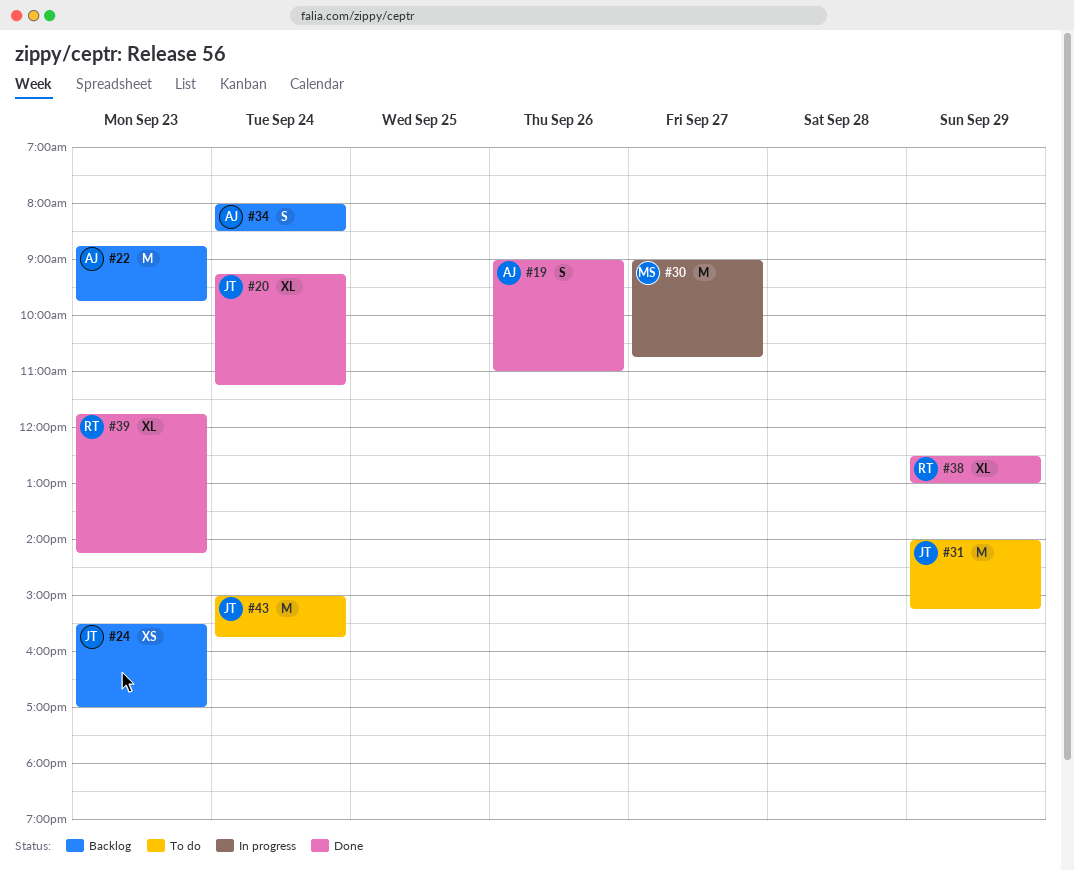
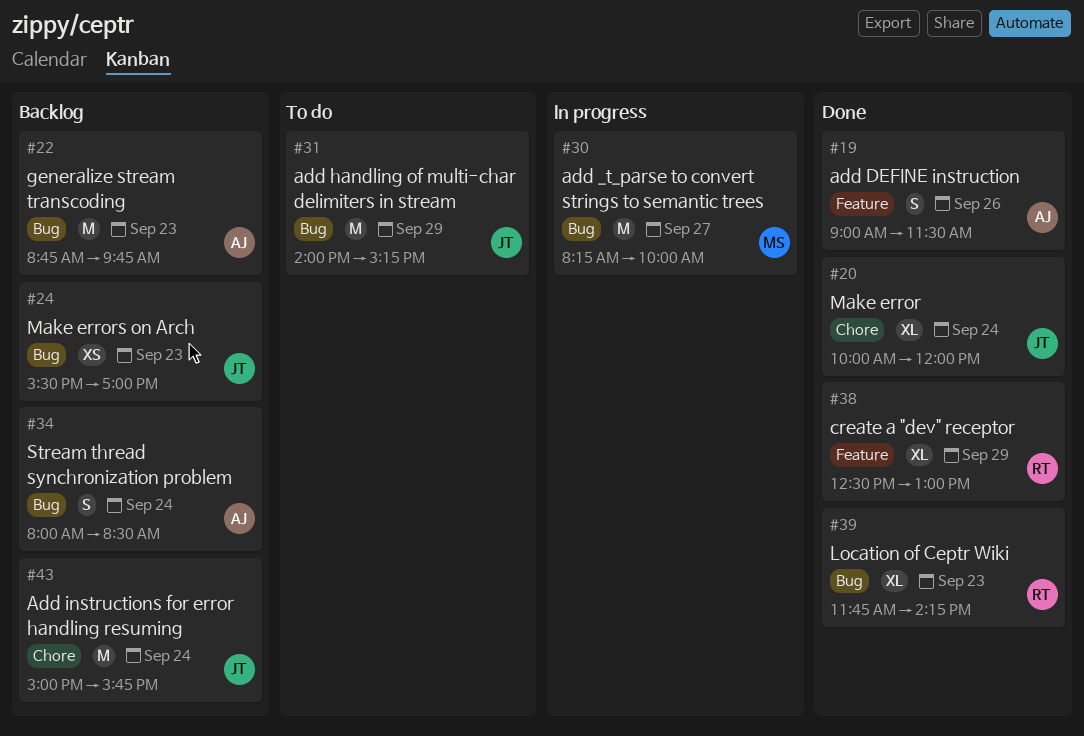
#19, ends: 11:00 -> 11:30
#20, begins: 09:15 -> 10:00
#20, ends: 11:15 -> 12:00
#30, begins: 09:00 -> 08:15
#30, ends: 10:45 -> 10:00
#43, status: To do -> Backlog

